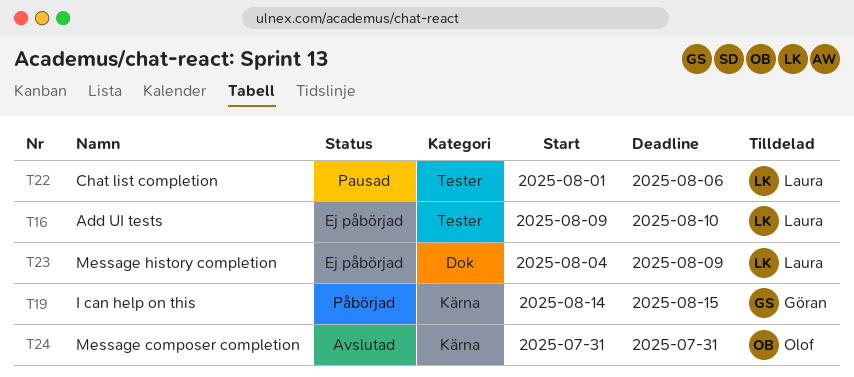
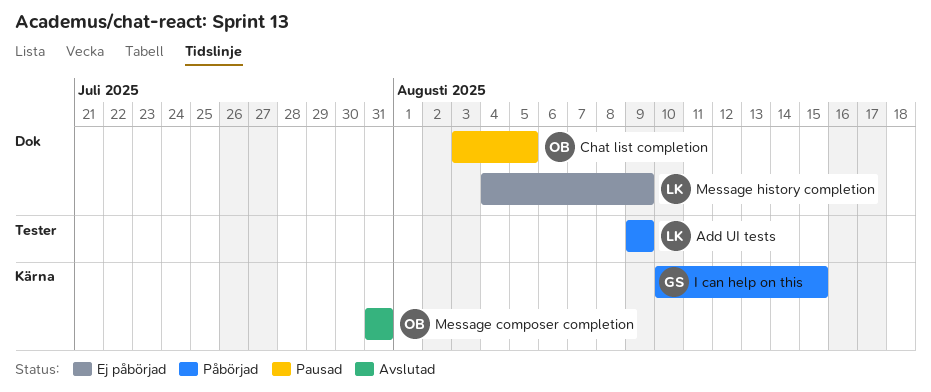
Add UI tests, status: Ej påbörjad -> Påbörjad
Add UI tests, due: Aug 10 -> Aug 9
Chat list completion, owner: Laura -> Olof
Chat list completion, label: Tester -> Dok
Chat list completion, start: Aug 1 -> Aug 3
Chat list completion, due: Aug 6 -> Aug 5
I can help on this, start: Aug 14 -> Aug 10

